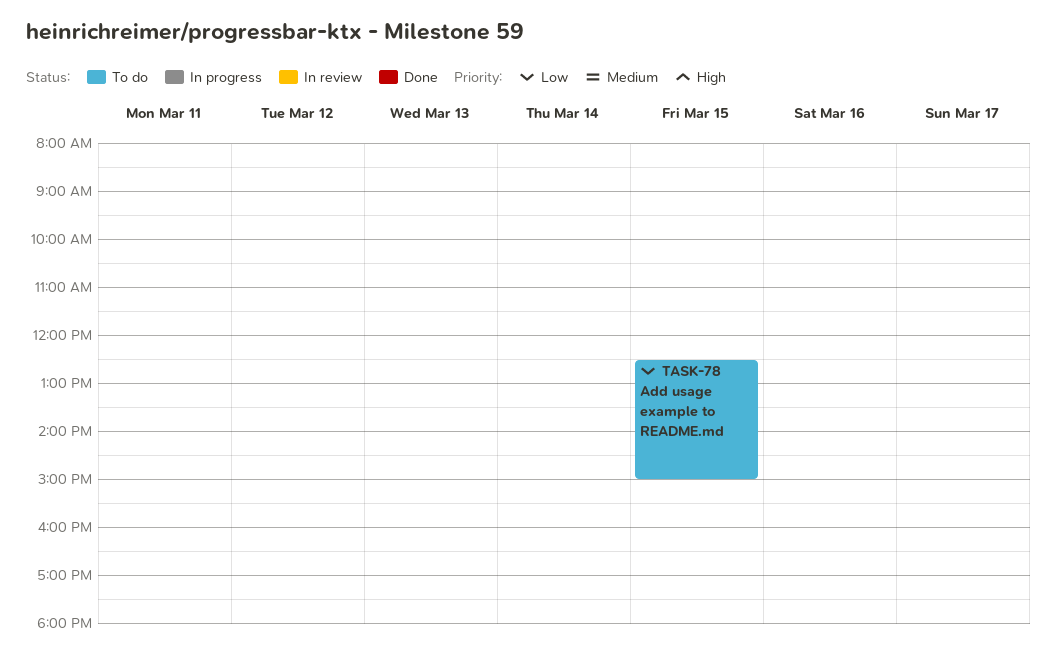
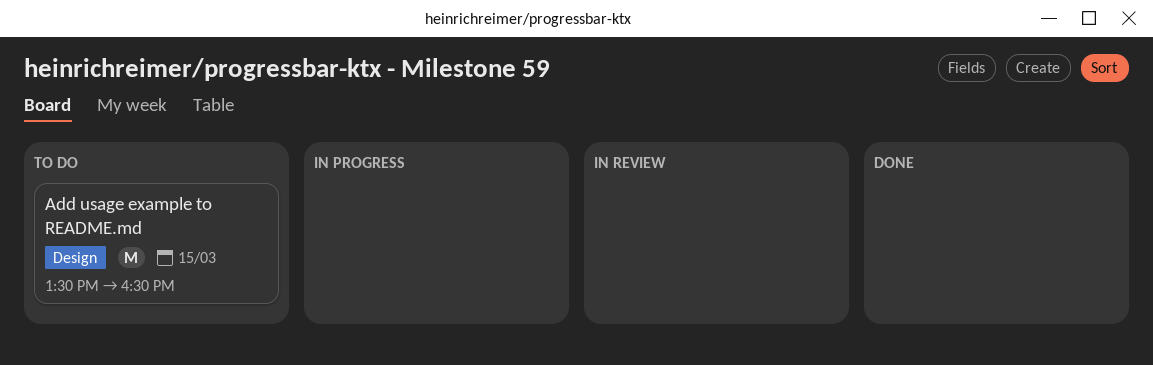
Add usage example to README.md, begins: 12:30 -> 13:30
Add usage example to README.md, ends: 15:00 -> 16:30

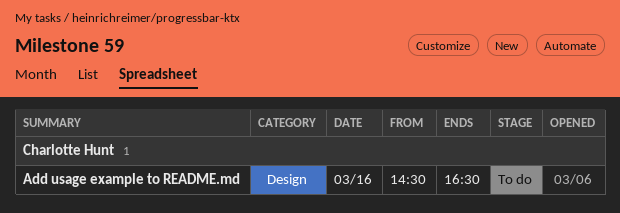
Add usage example to README.md, day: Mar 15 -> Mar 16
Add usage example to README.md, begins: 13:30 -> 14:30

